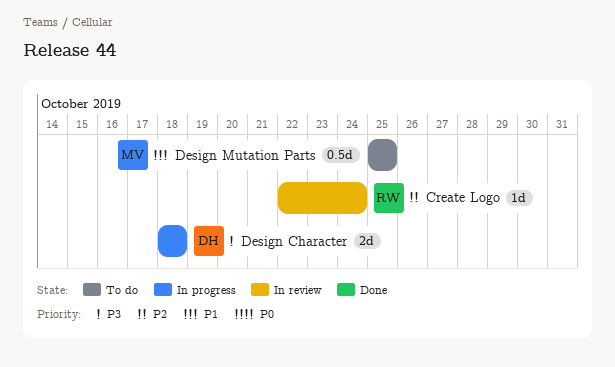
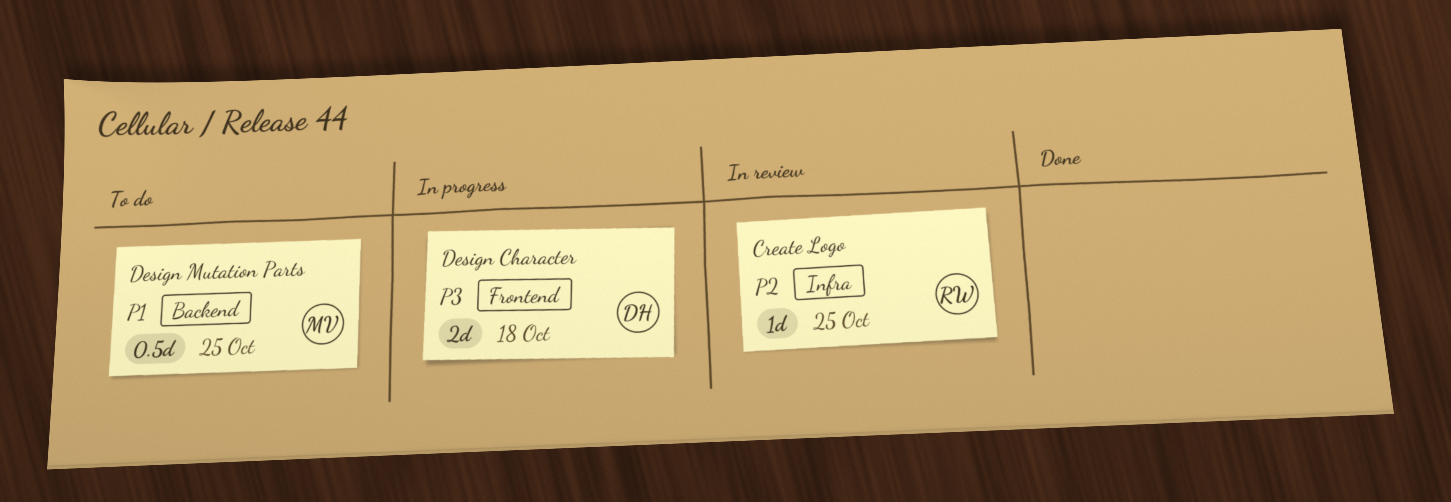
Create Logo, due: Oct 24 -> Oct 25

